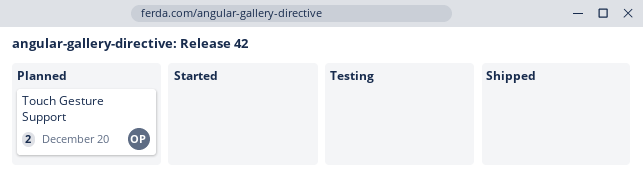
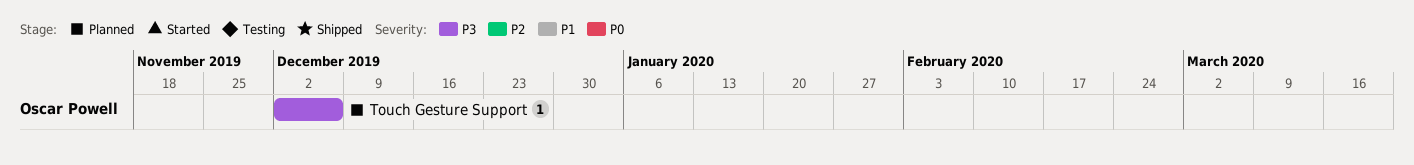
Touch Gesture Support, estimate: 2 -> 1
Touch Gesture Support, due: Dec 20 -> Dec 6

